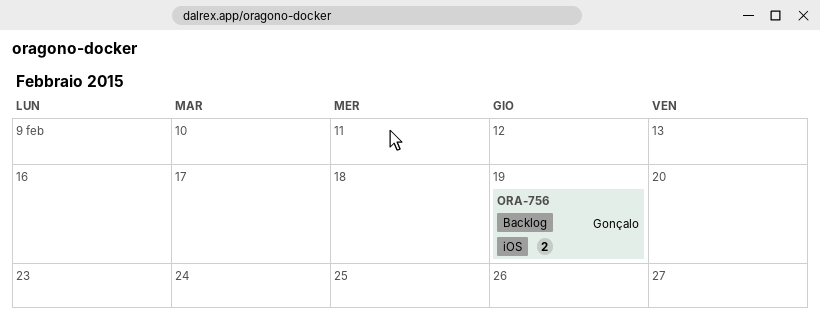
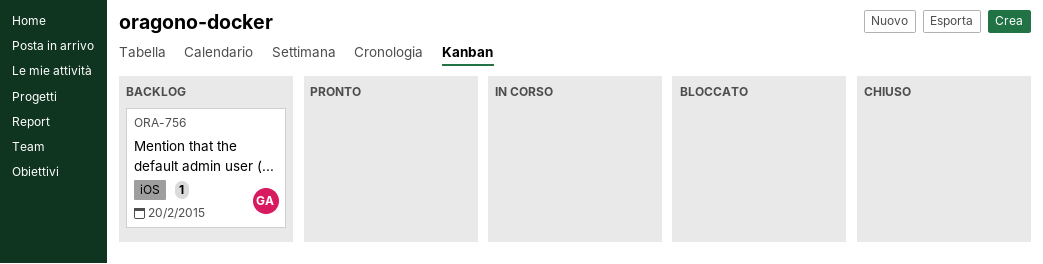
ORA-756, estimate: 2 -> 1
ORA-756, due: Feb 19 -> Feb 20

